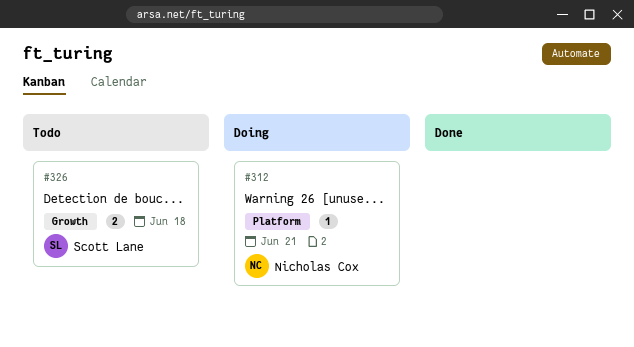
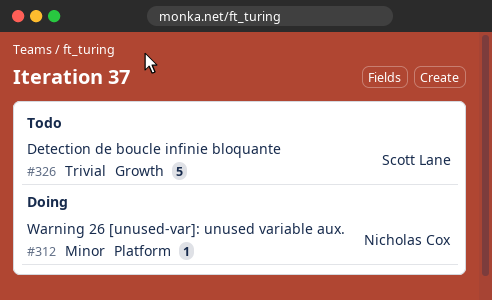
#326, estimate: 2 -> 5

